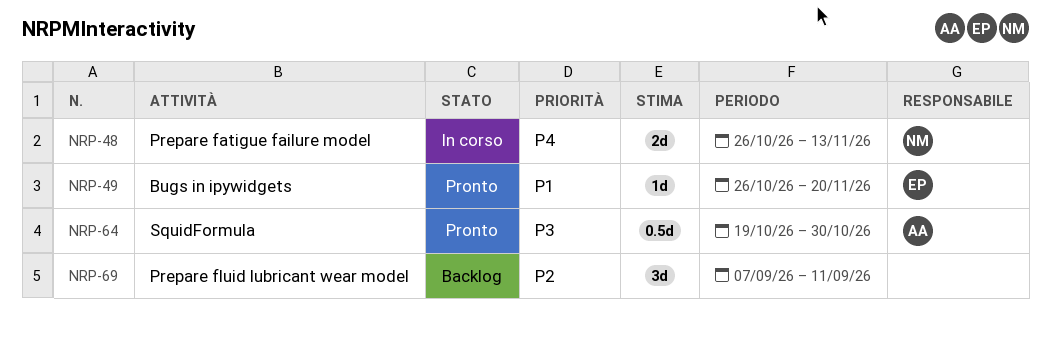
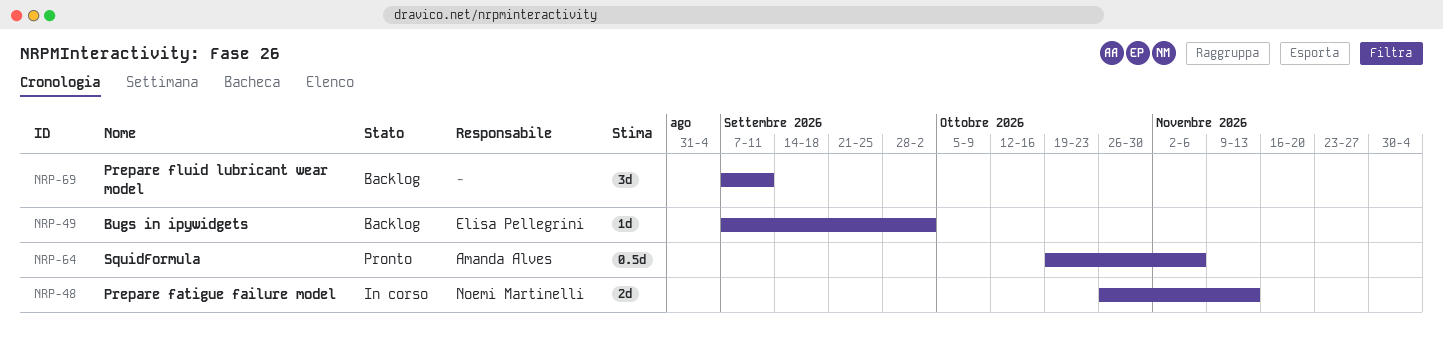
NRP-49, status: Pronto -> Backlog
NRP-49, start: Oct 26 -> Sep 7
NRP-49, due: Nov 20 -> Oct 2
NRP-64, due: Oct 30 -> Nov 6

